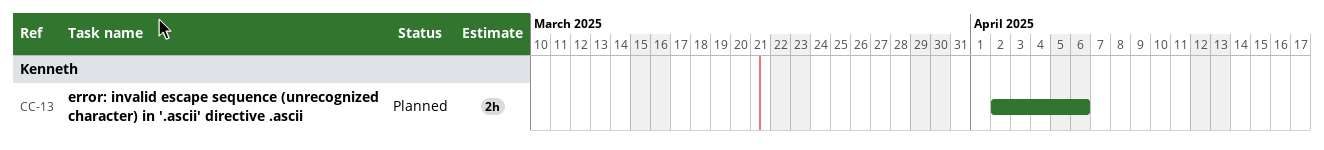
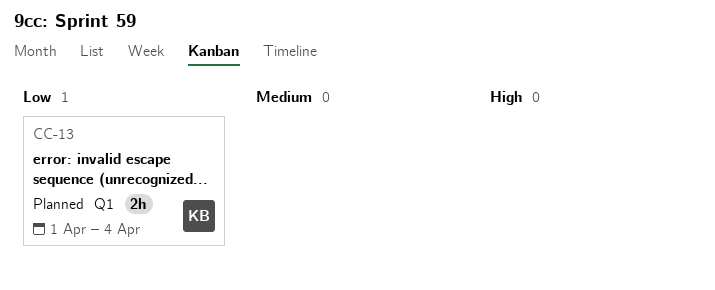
CC-13, start: Apr 2 -> Apr 1
CC-13, due: Apr 6 -> Apr 4

